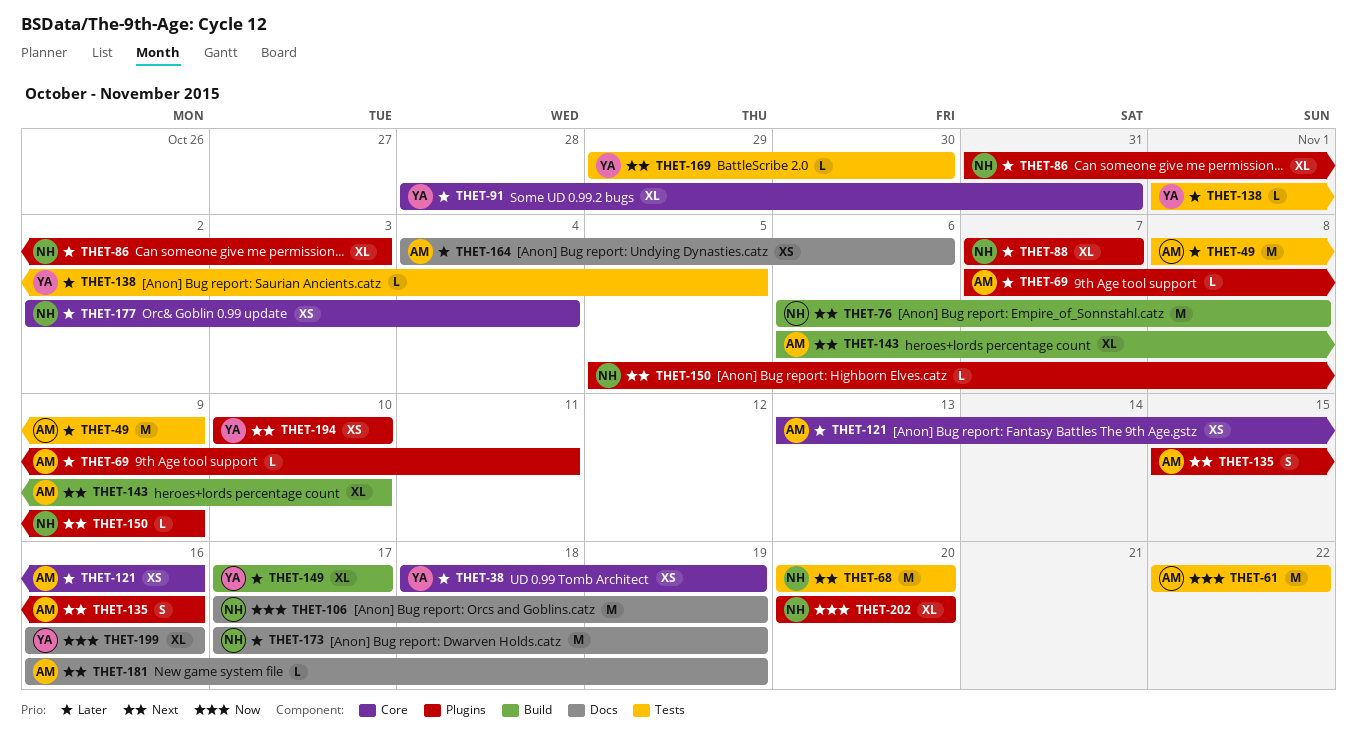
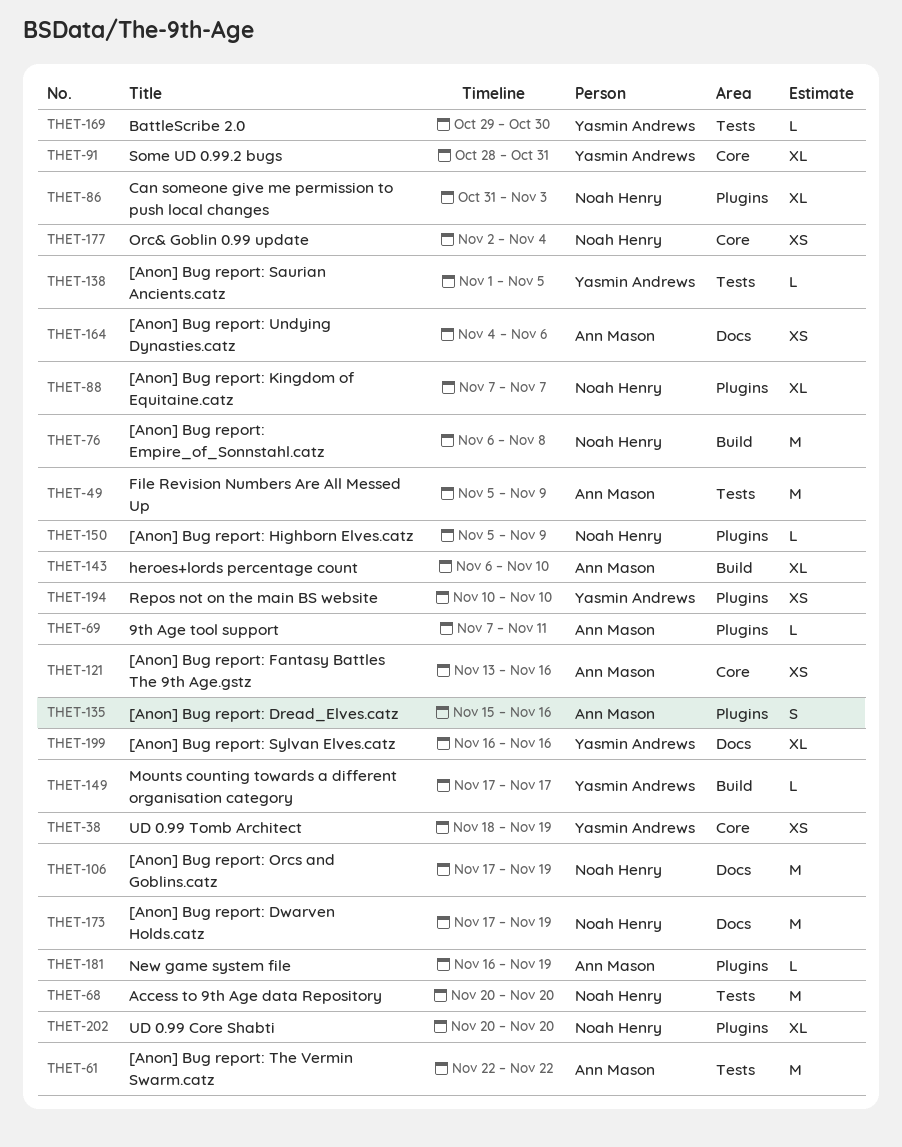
THET-49, start: Nov 8 -> Nov 5
THET-149, estimate: XL -> L
THET-181, label: Docs -> Plugins

